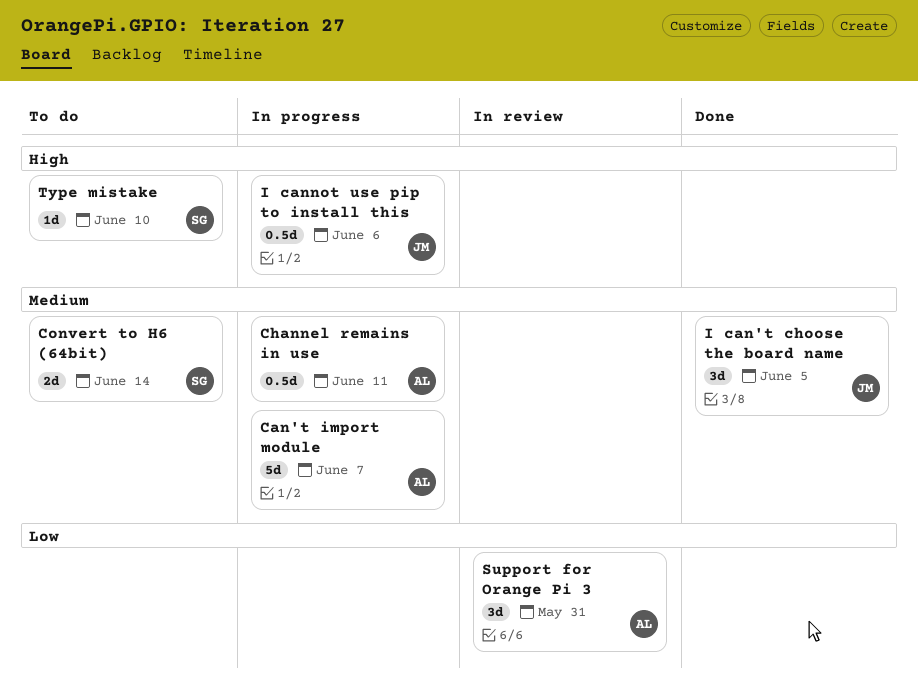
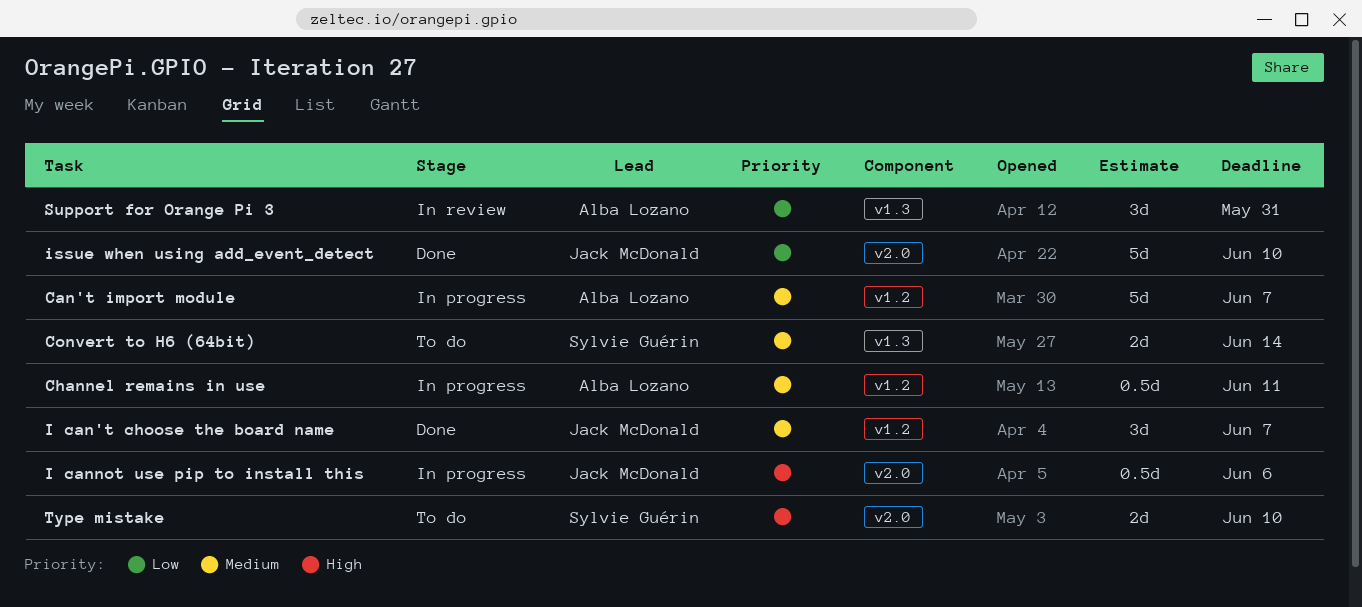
I can't choose the board name, due: Jun 5 -> Jun 7
issue when using add_event_detect: none -> present
Type mistake, estimate: 1d -> 2d

